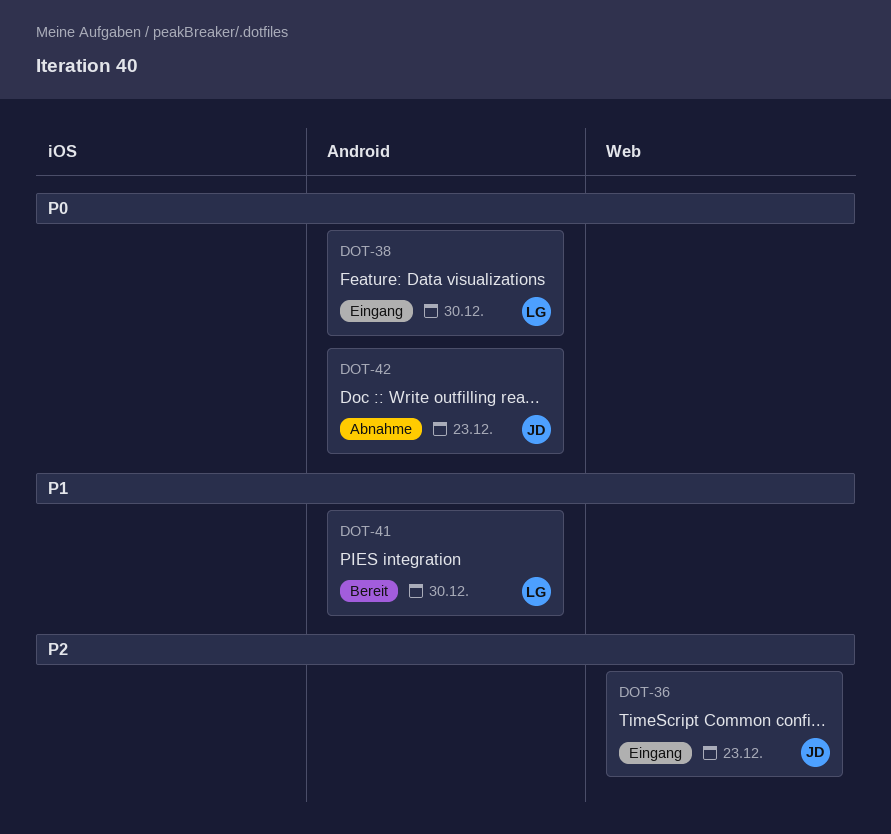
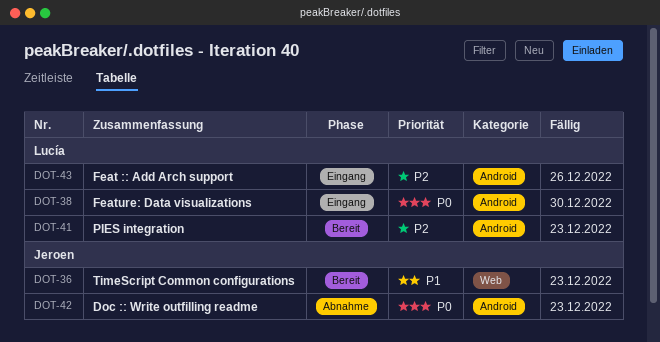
DOT-36, status: Eingang -> Bereit
DOT-36, priority: P2 -> P1
DOT-41, priority: P1 -> P2
DOT-41, due: Dec 30 -> Dec 23
DOT-43: none -> present

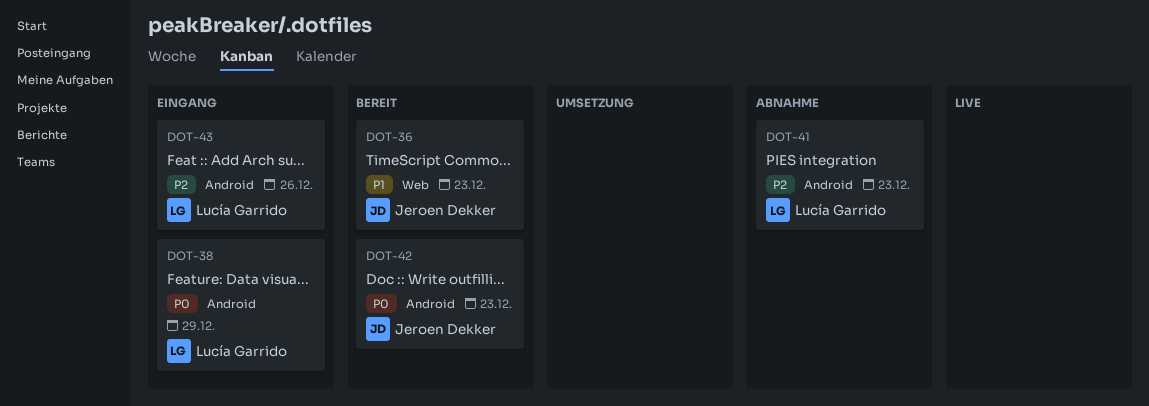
DOT-38, due: Dec 30 -> Dec 29
DOT-41, status: Bereit -> Abnahme
DOT-42, status: Abnahme -> Bereit

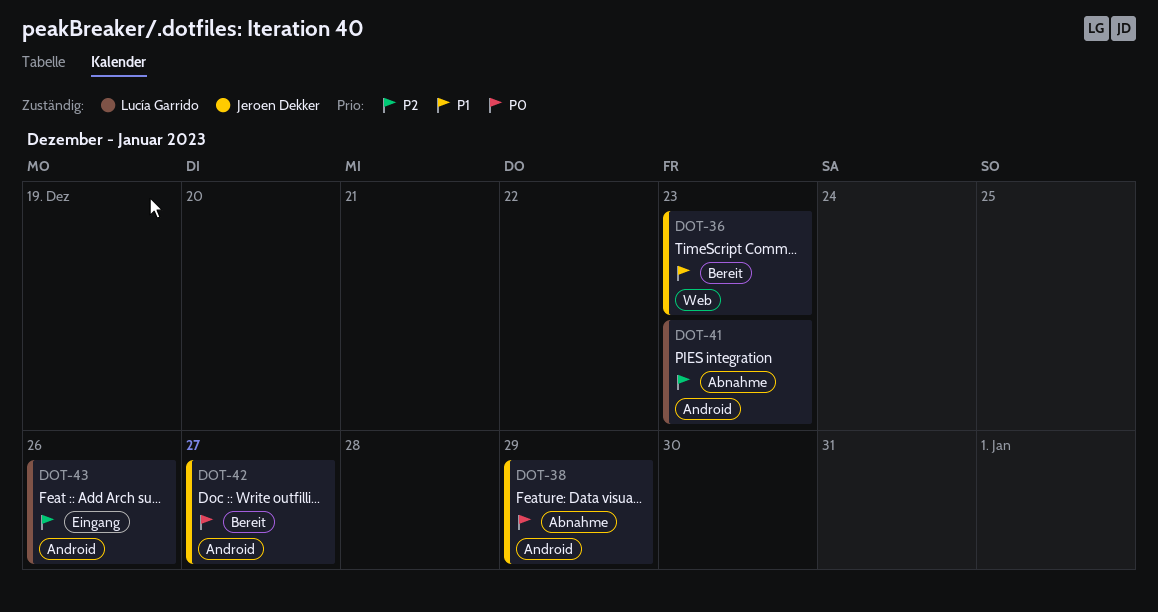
DOT-38, status: Eingang -> Abnahme
DOT-38, owner: Lucía Garrido -> Jeroen Dekker
DOT-42, due: Dec 23 -> Dec 27

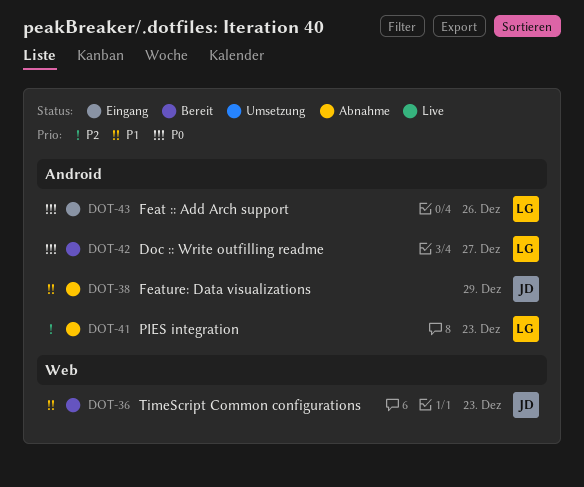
DOT-38, priority: P0 -> P1
DOT-42, owner: Jeroen Dekker -> Lucía Garrido
DOT-43, priority: P2 -> P0

